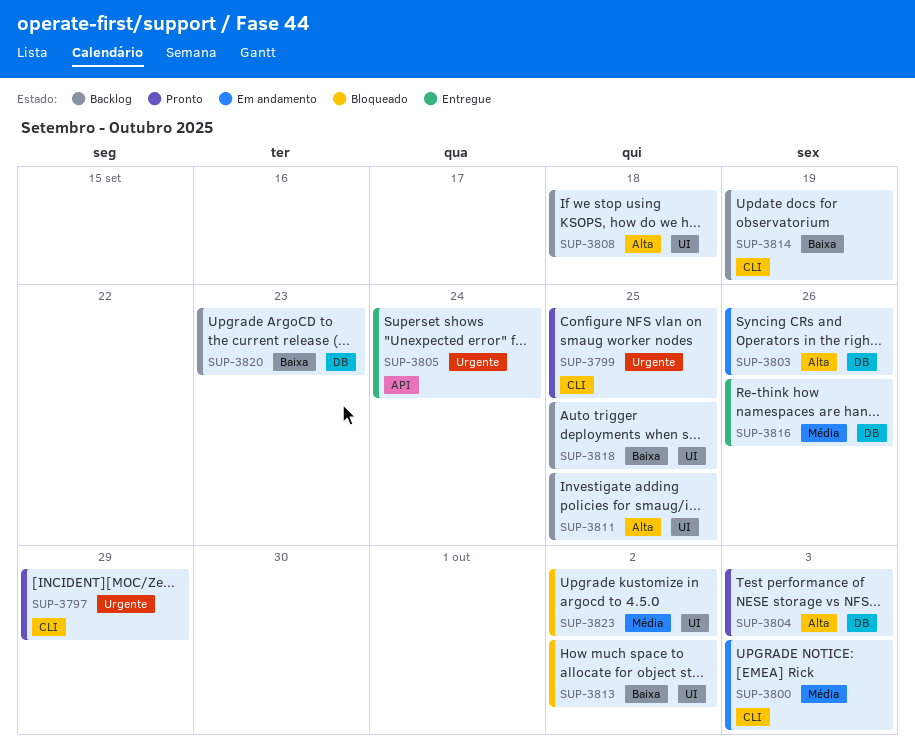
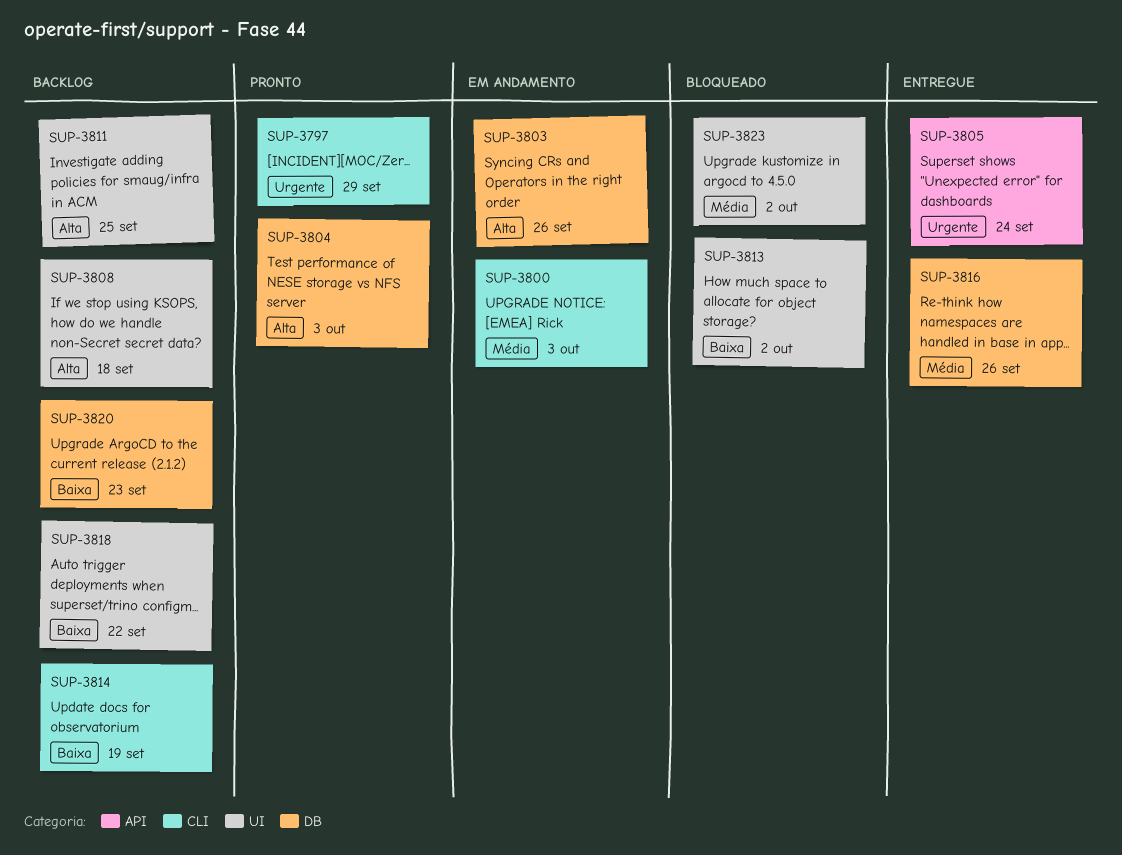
SUP-3799: present -> none
SUP-3818, due: Sep 25 -> Sep 22

